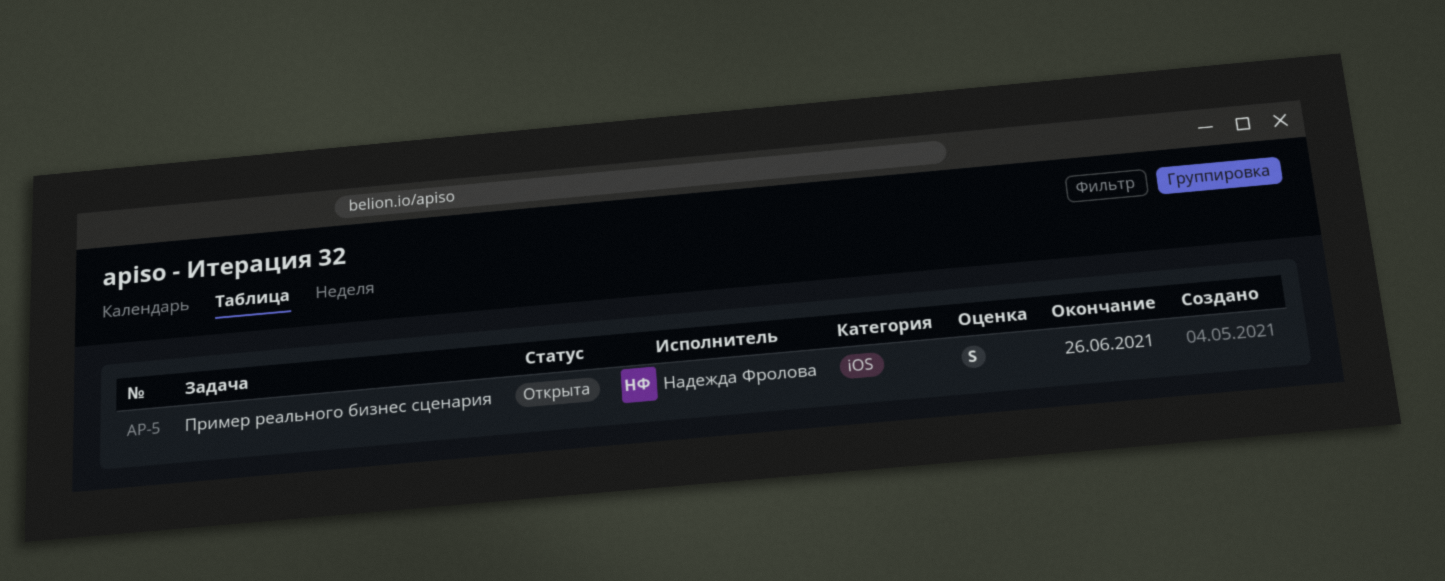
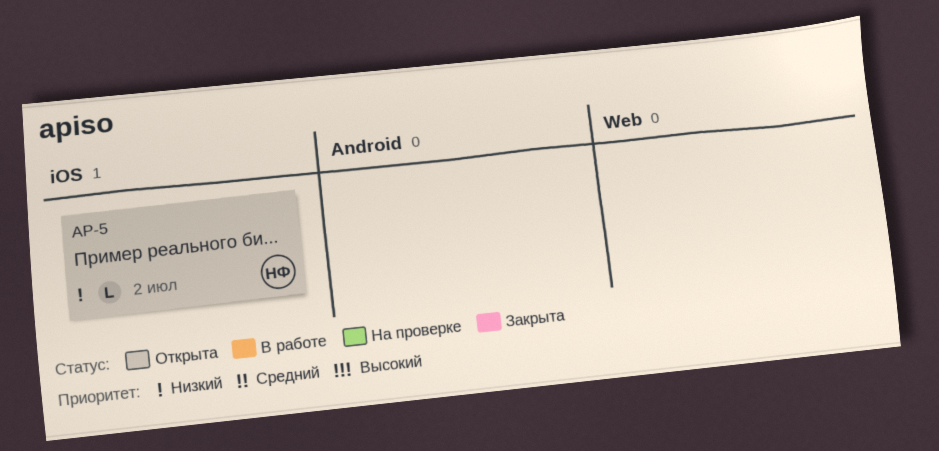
AP-5, estimate: S -> L
AP-5, due: Jun 26 -> Jul 2

